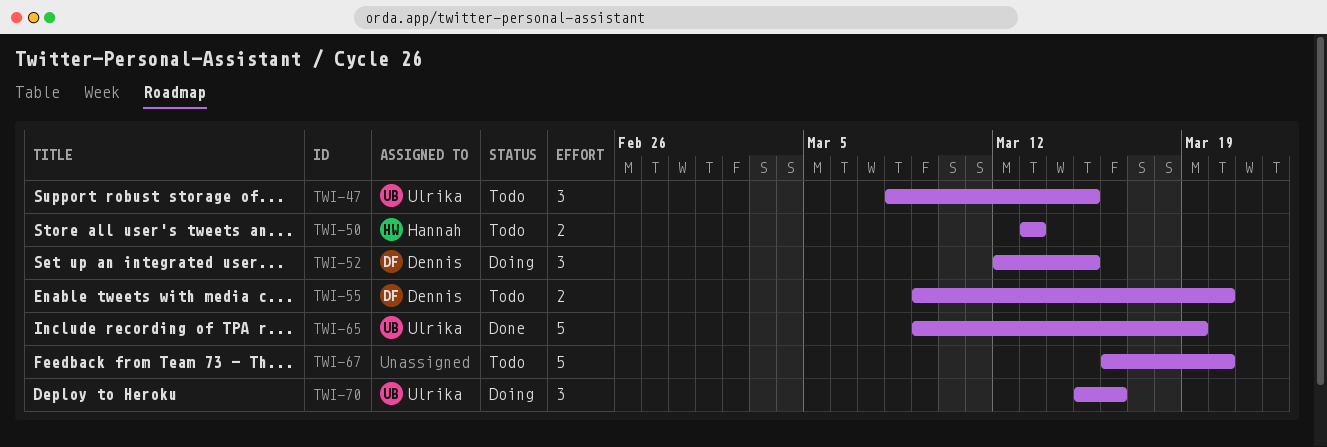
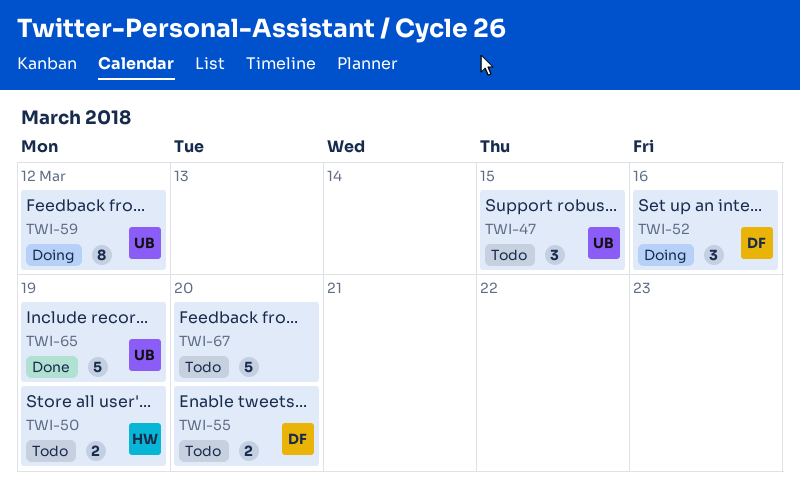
TWI-50, due: Mar 13 -> Mar 19
TWI-52, due: Mar 15 -> Mar 16
TWI-59: none -> present
TWI-70: present -> none

